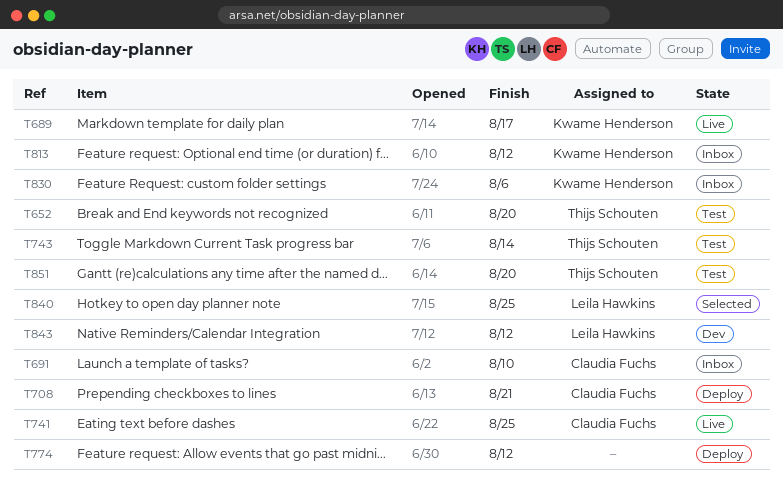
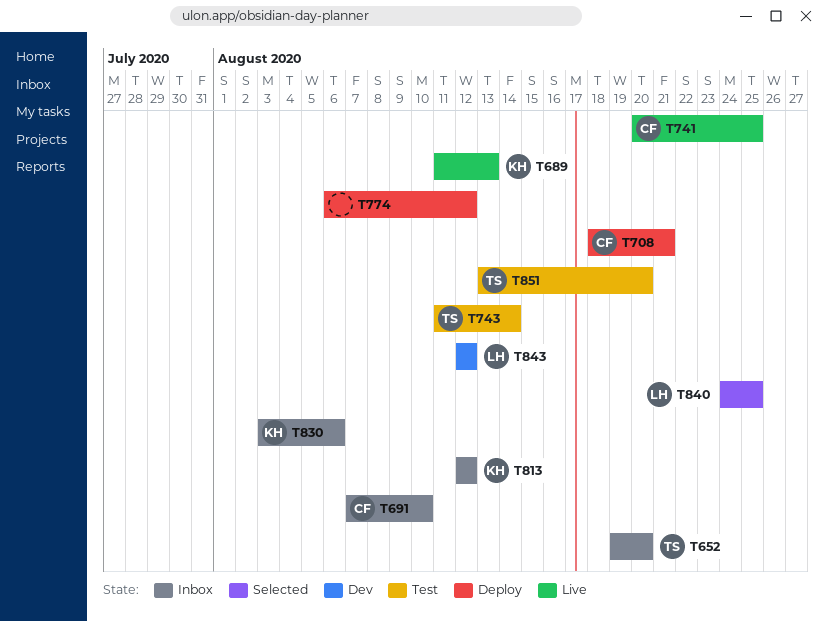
T652, status: Test -> Inbox
T689, due: Aug 17 -> Aug 13

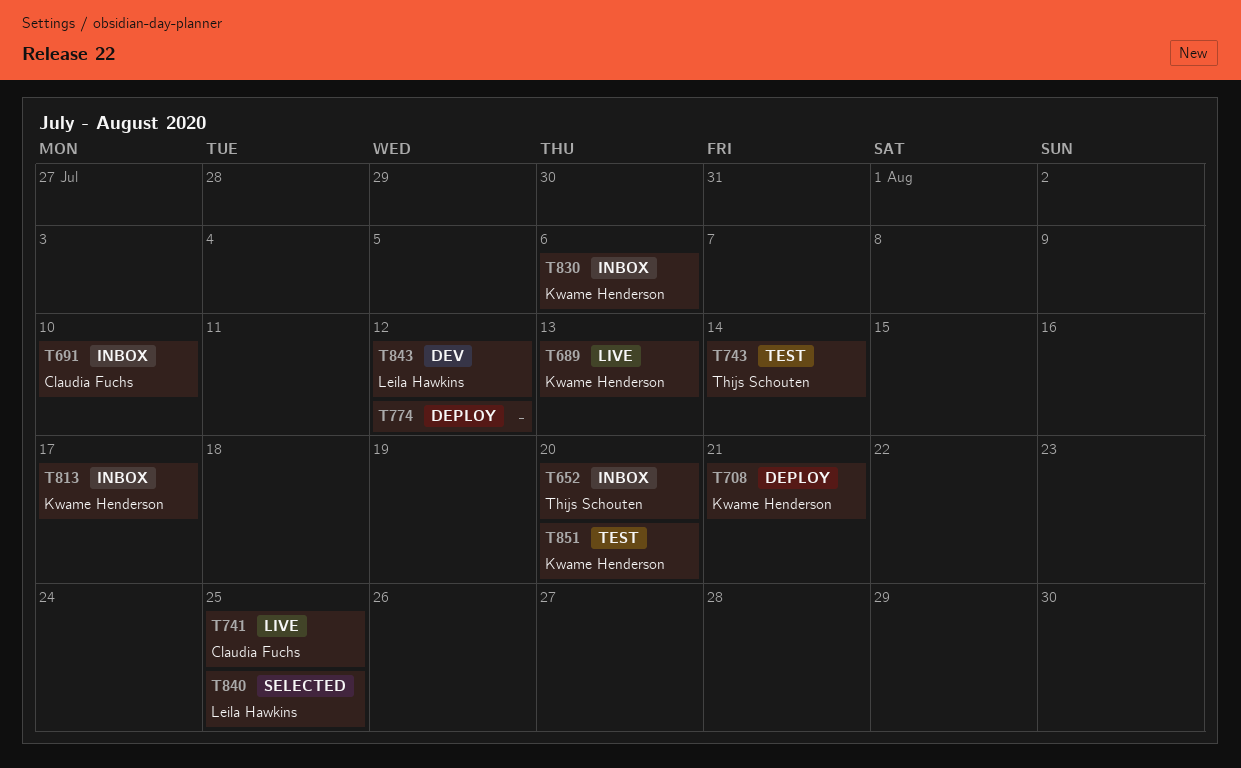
T708, owner: Claudia Fuchs -> Kwame Henderson
T813, due: Aug 12 -> Aug 17
T851, owner: Thijs Schouten -> Kwame Henderson

